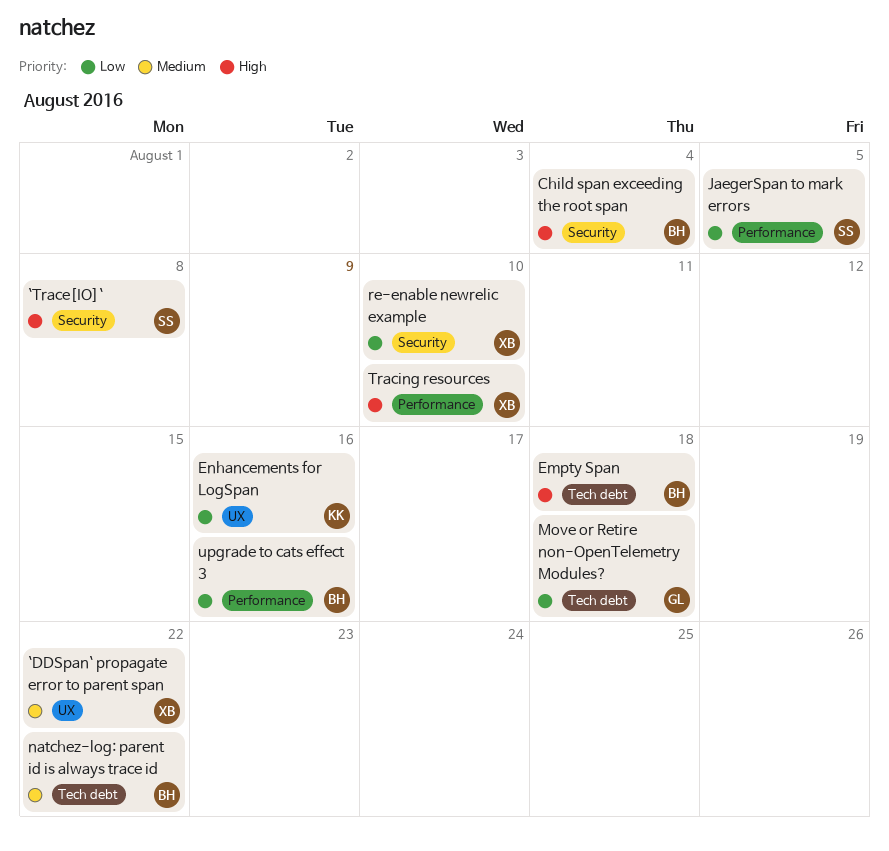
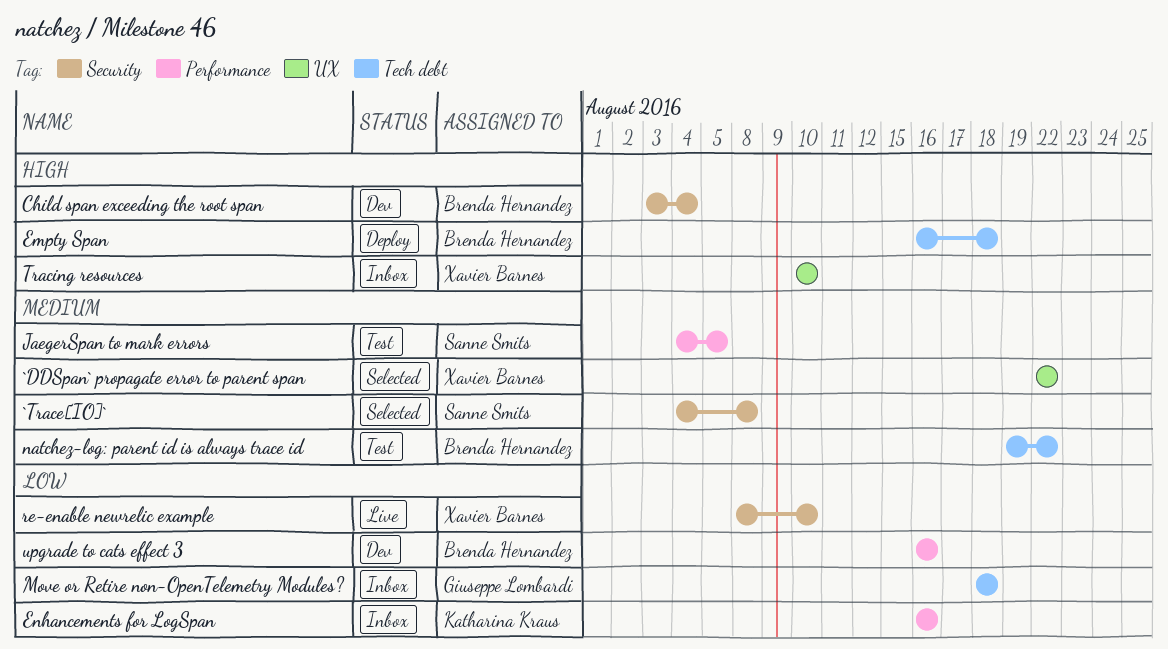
`Trace[IO]`, priority: High -> Medium
Enhancements for LogSpan, label: UX -> Performance
JaegerSpan to mark errors, priority: Low -> Medium
Tracing resources, label: Performance -> UX

